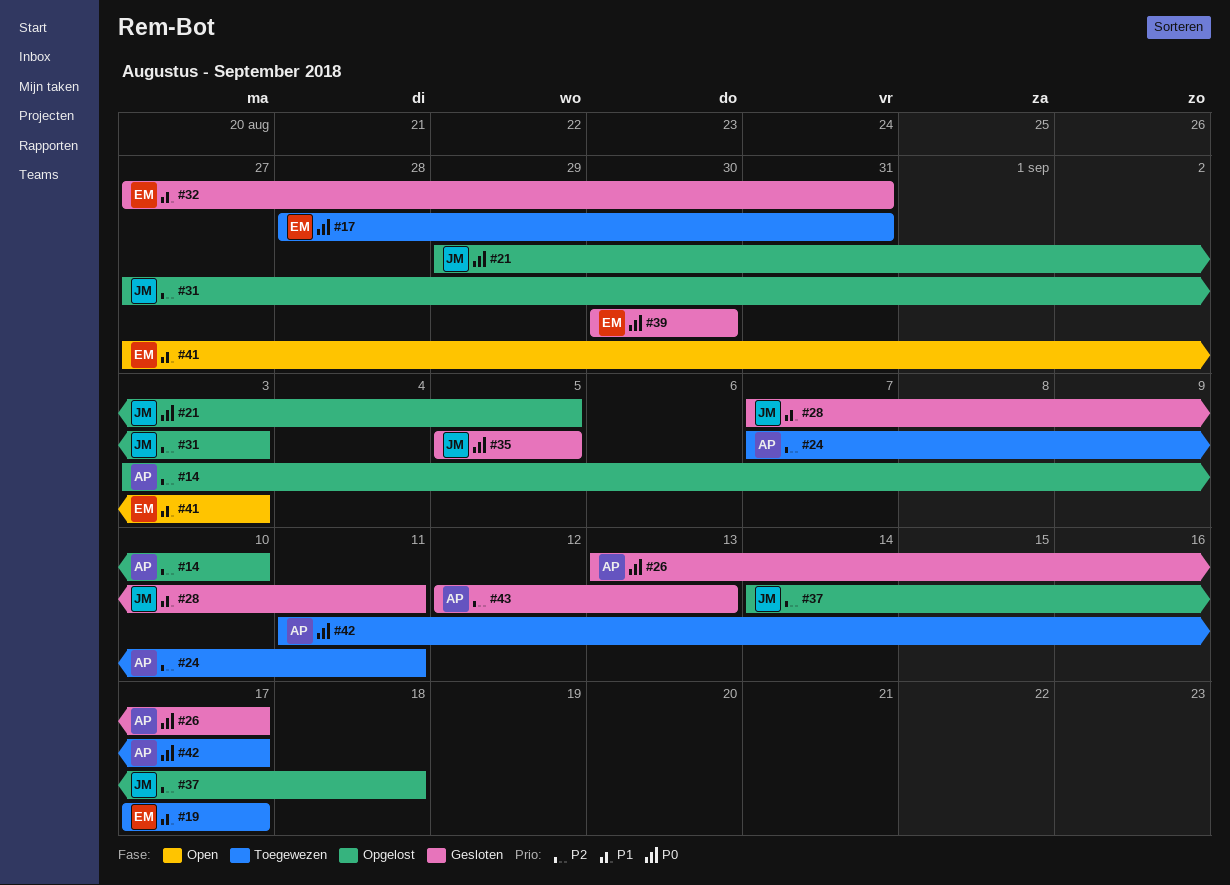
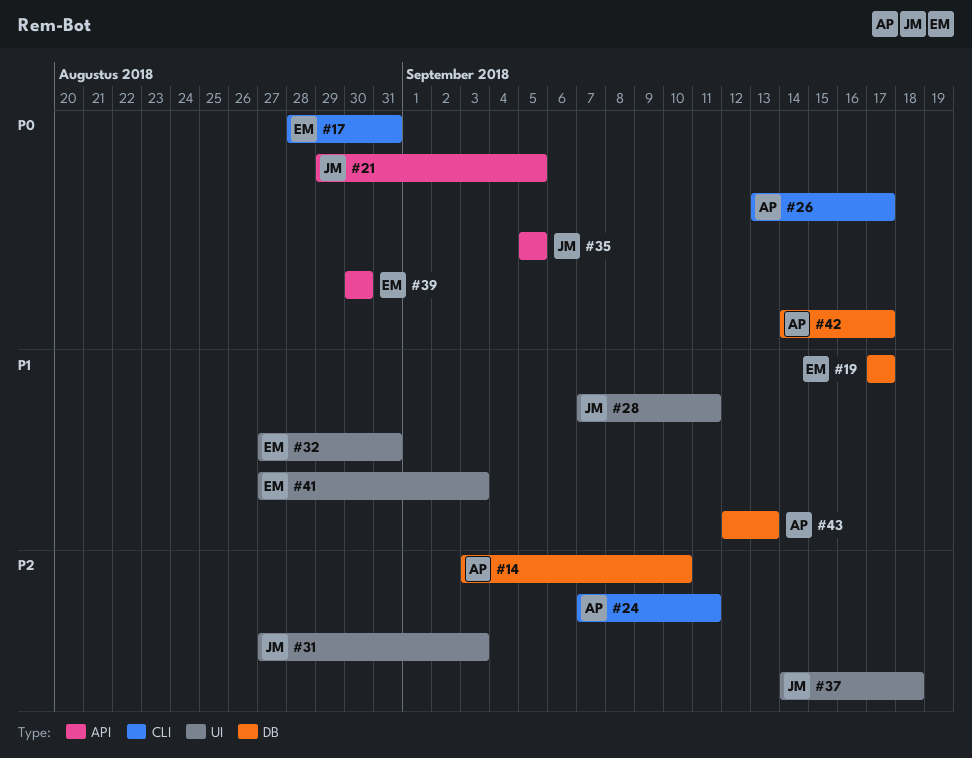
#42, start: Sep 11 -> Sep 14
#43, priority: P2 -> P1

